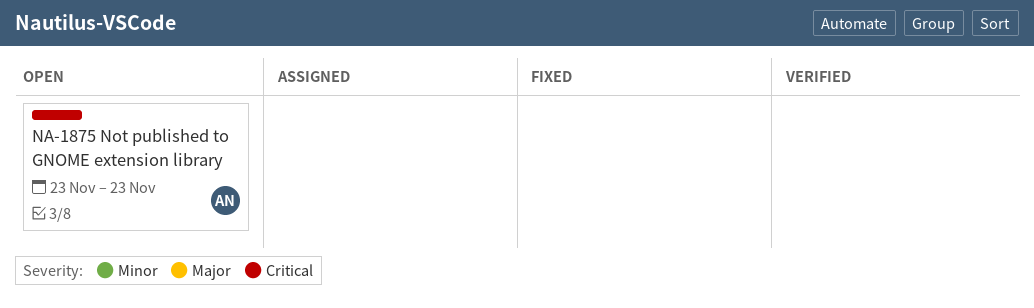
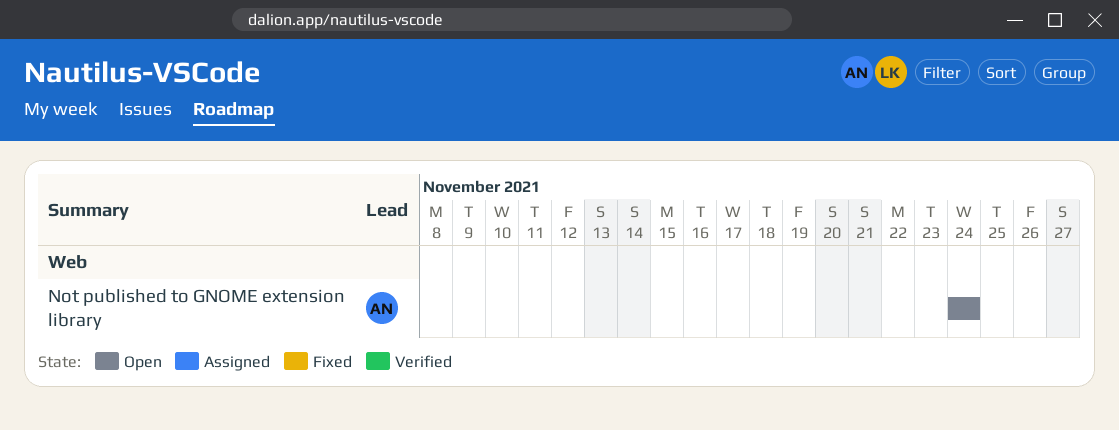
Not published to GNOME extension library, start: Nov 23 -> Nov 24
Not published to GNOME extension library, due: Nov 23 -> Nov 24

